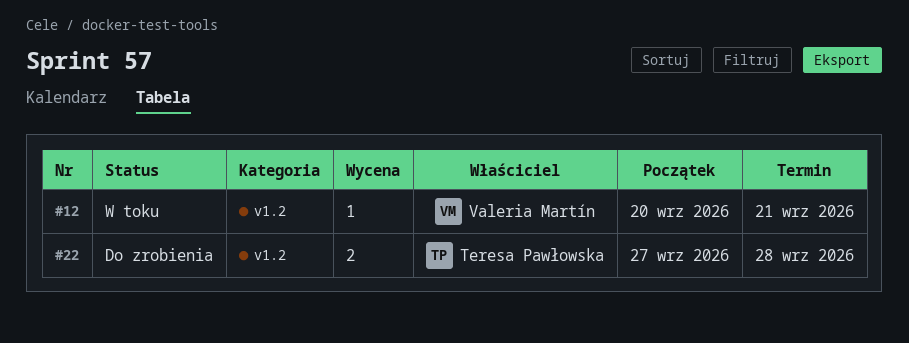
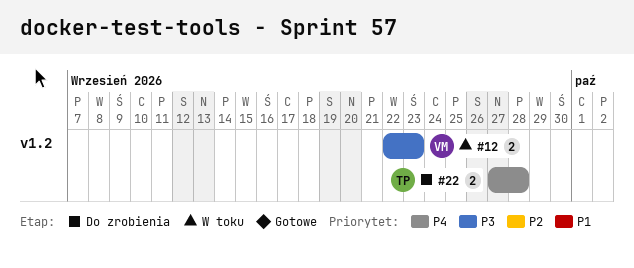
#12, estimate: 1 -> 2
#12, start: Sep 20 -> Sep 22
#12, due: Sep 21 -> Sep 23

